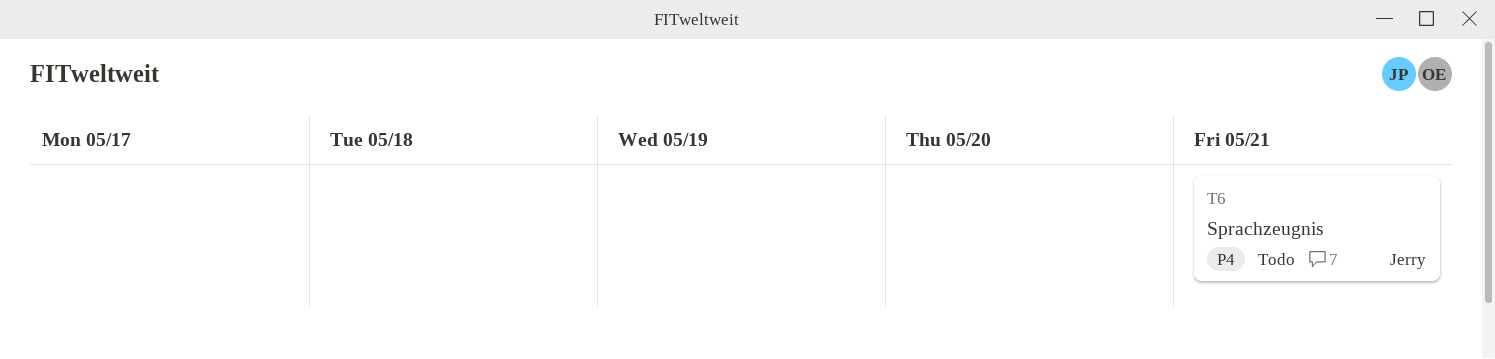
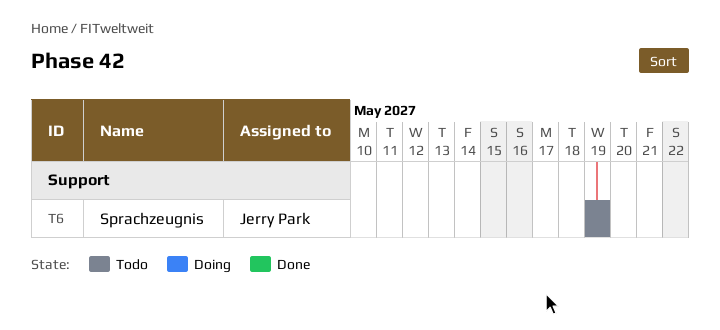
T6, due: May 21 -> May 19

